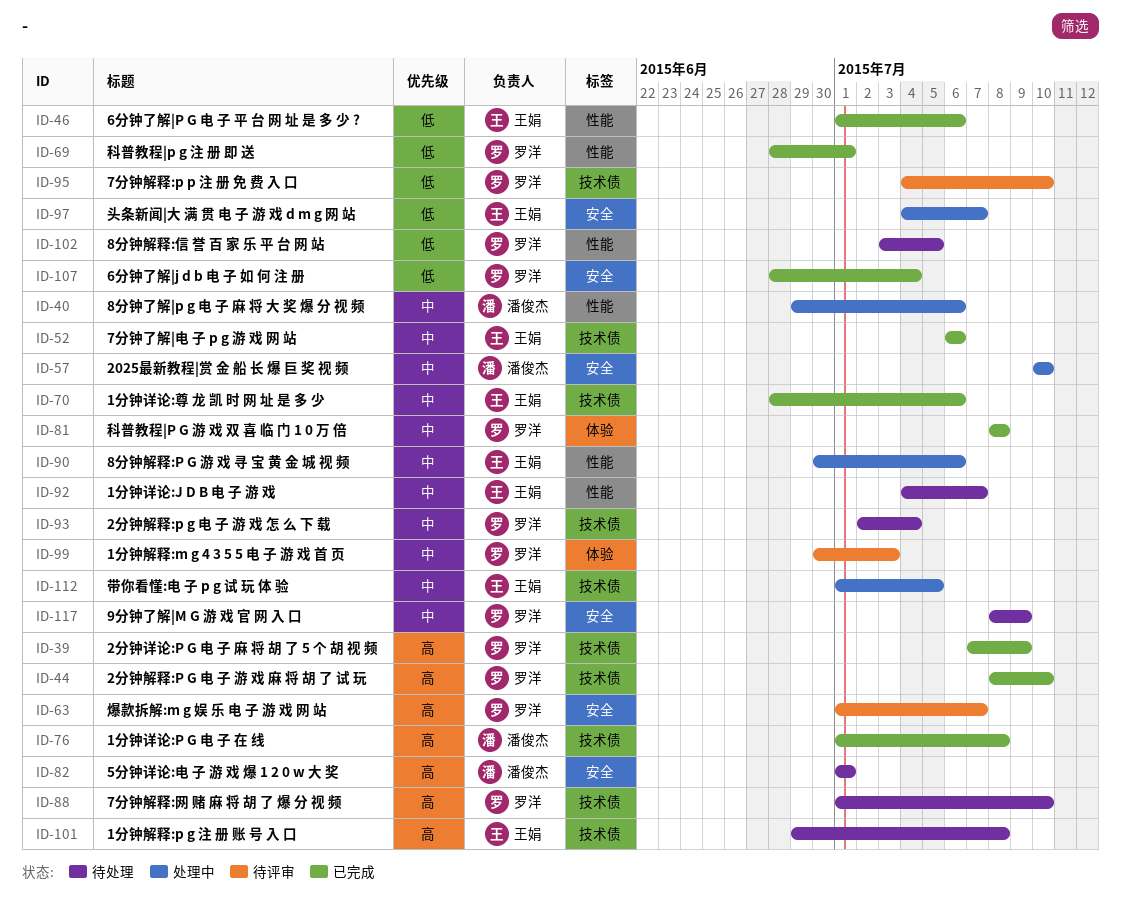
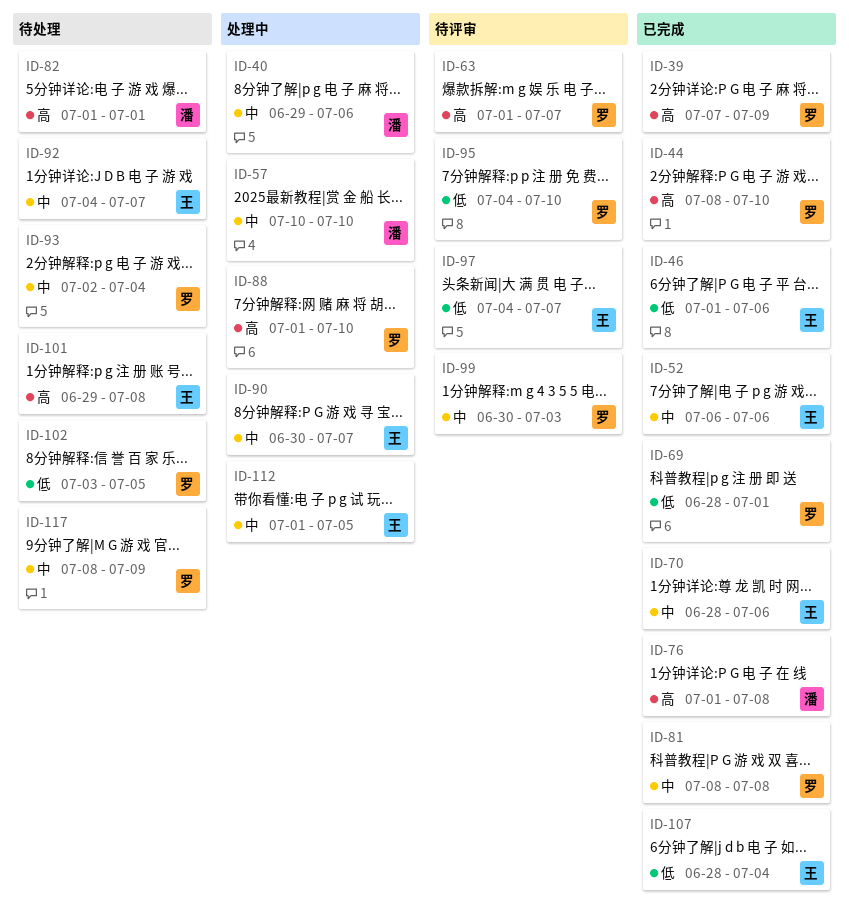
ID-88, status: 待处理 -> 处理中
ID-90, due: Jul 6 -> Jul 7
ID-97, status: 处理中 -> 待评审
ID-107, owner: 罗洋 -> 王娟

